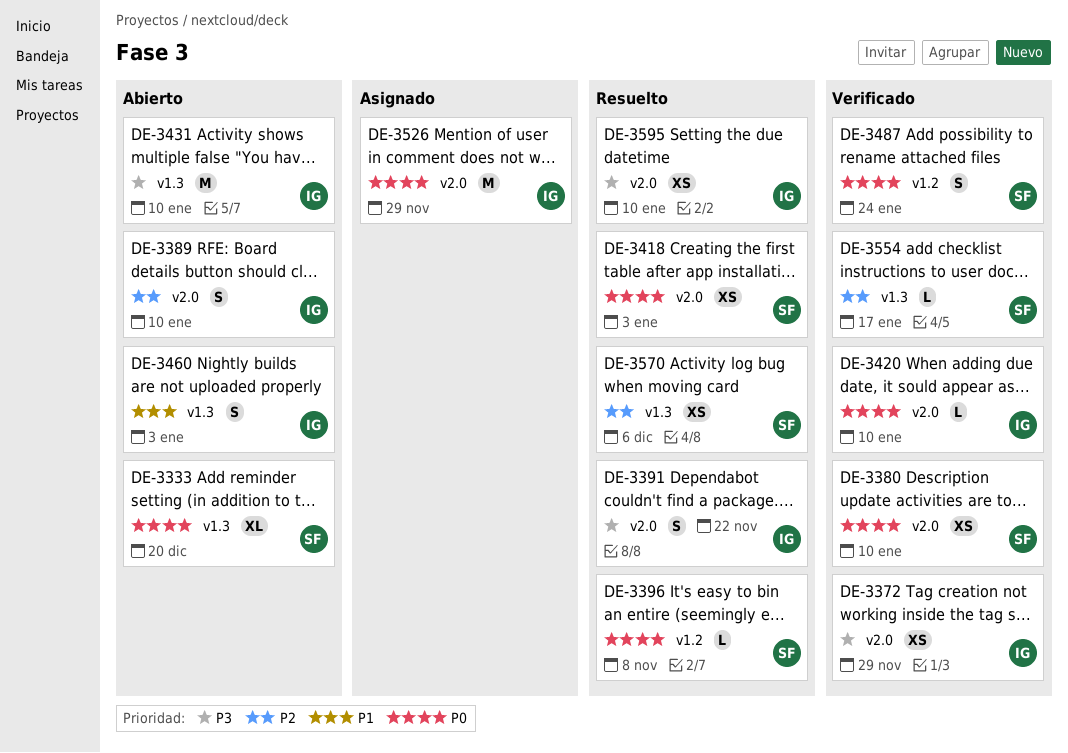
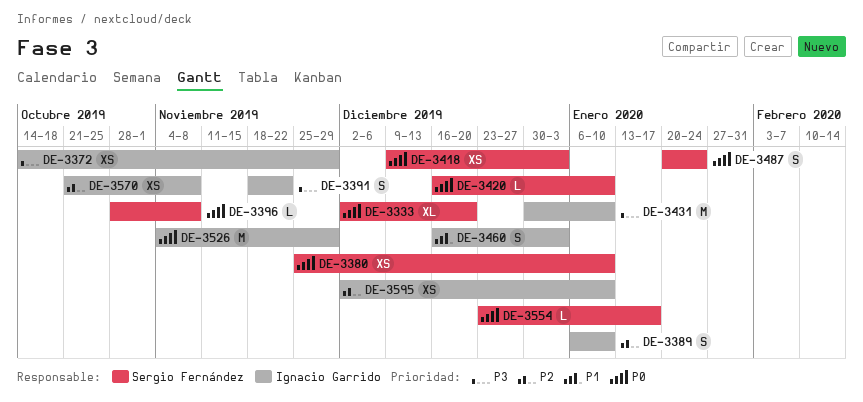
DE-3420, owner: Ignacio Garrido -> Sergio Fernández
DE-3554, priority: P2 -> P0
DE-3570, owner: Sergio Fernández -> Ignacio Garrido
DE-3570, due: Dec 6 -> Nov 8
DE-3595, priority: P3 -> P2

